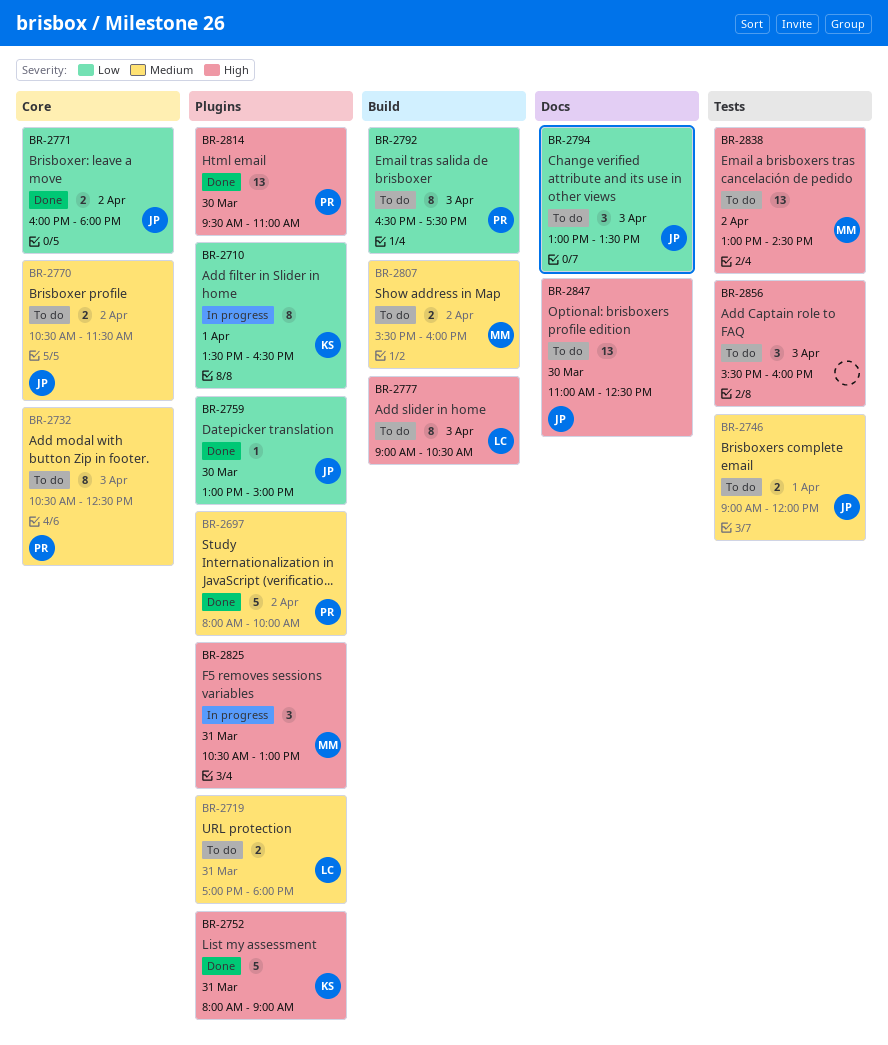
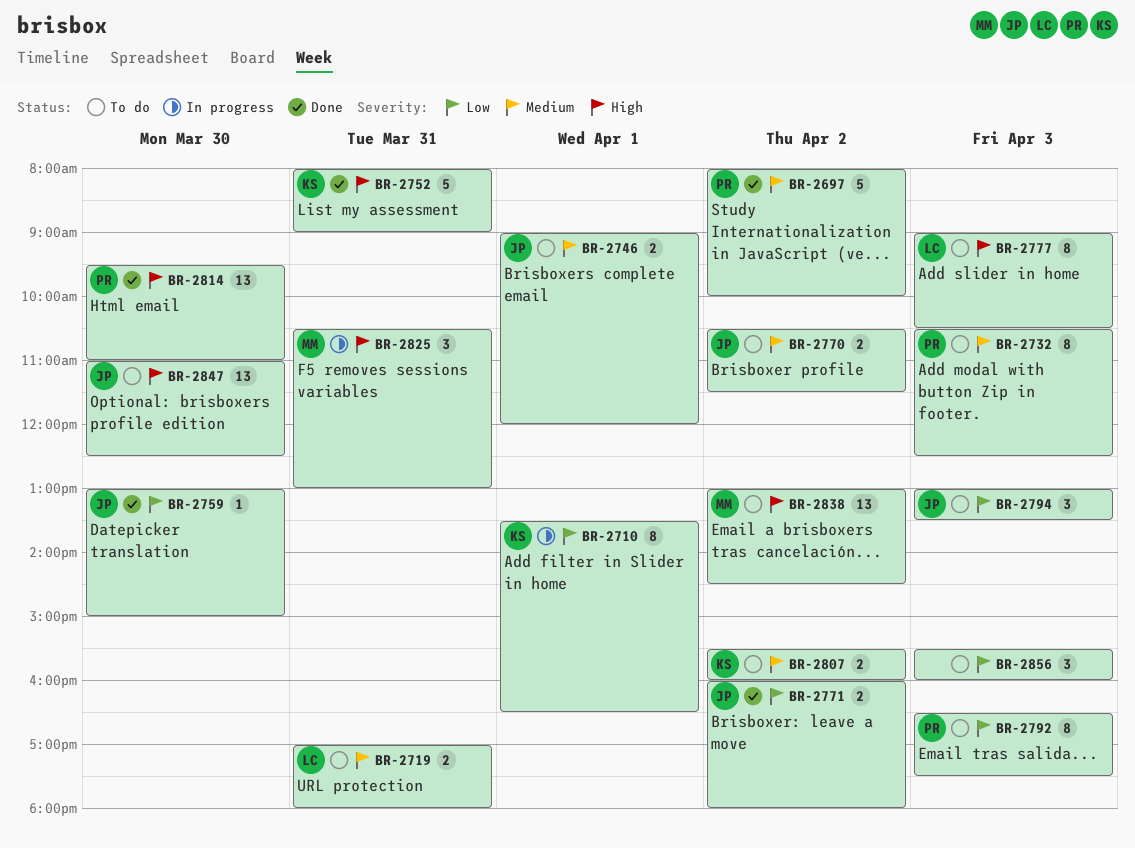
BR-2807, owner: MM -> KS
BR-2856, priority: High -> Low

